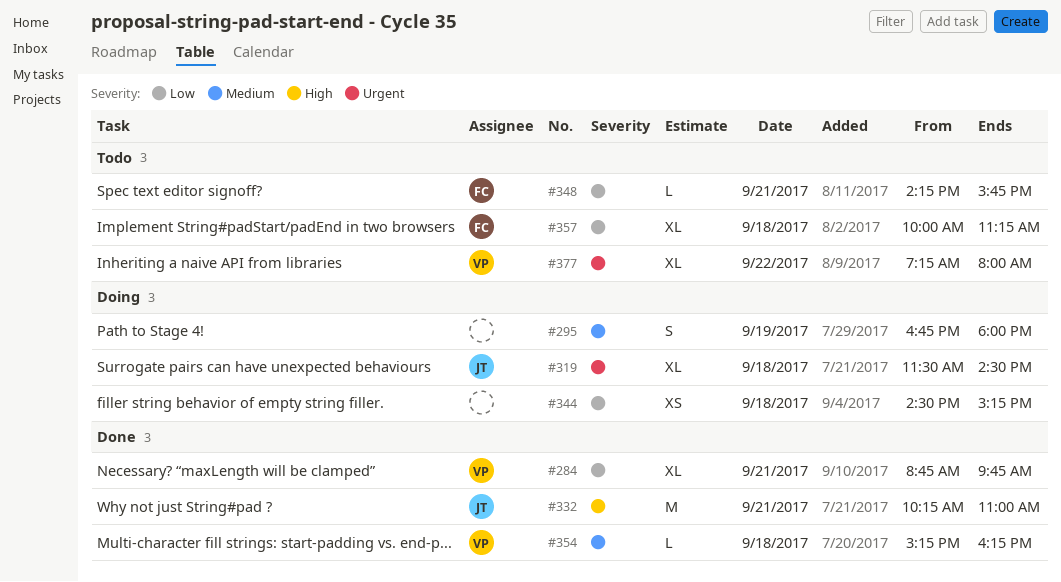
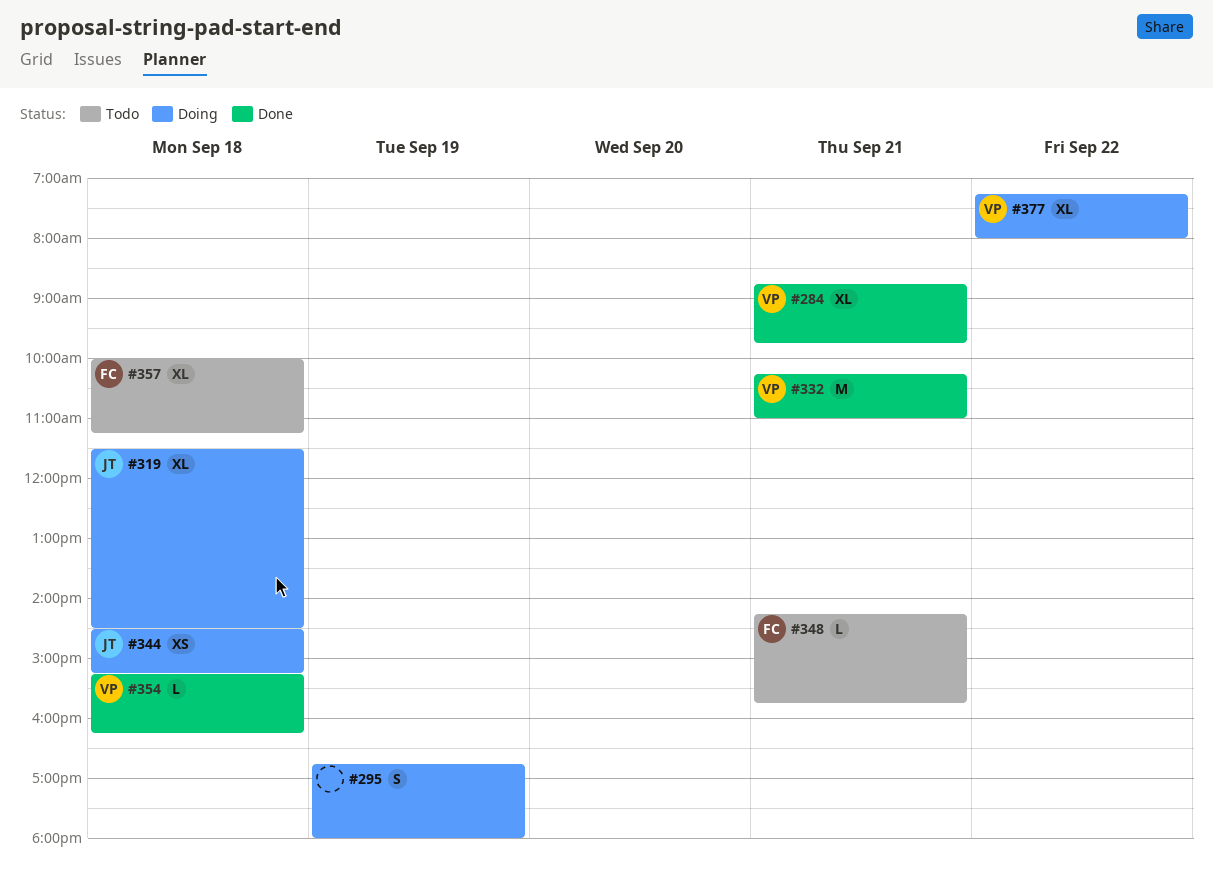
#332, owner: JT -> VP
#344, owner: none -> JT
#377, status: Todo -> Doing

